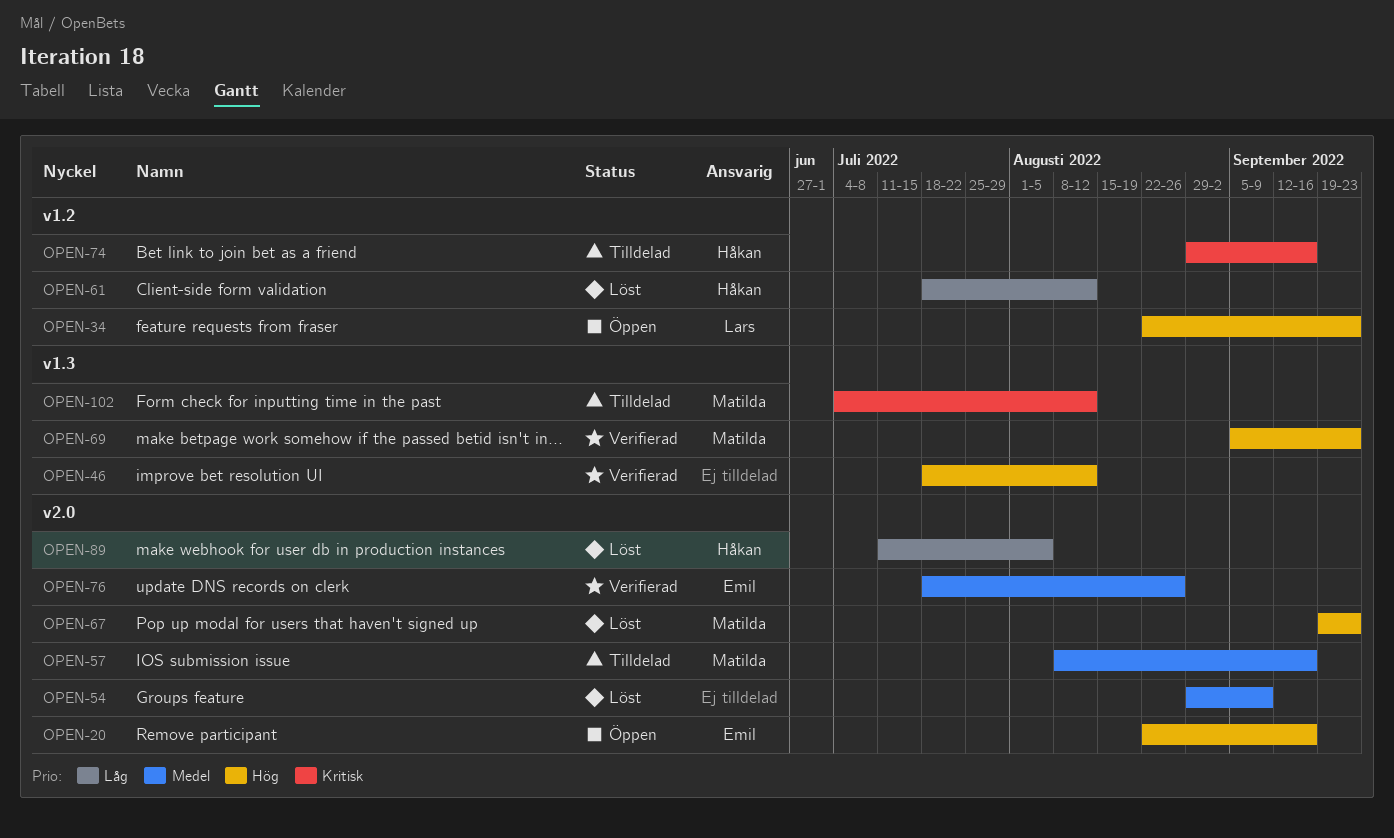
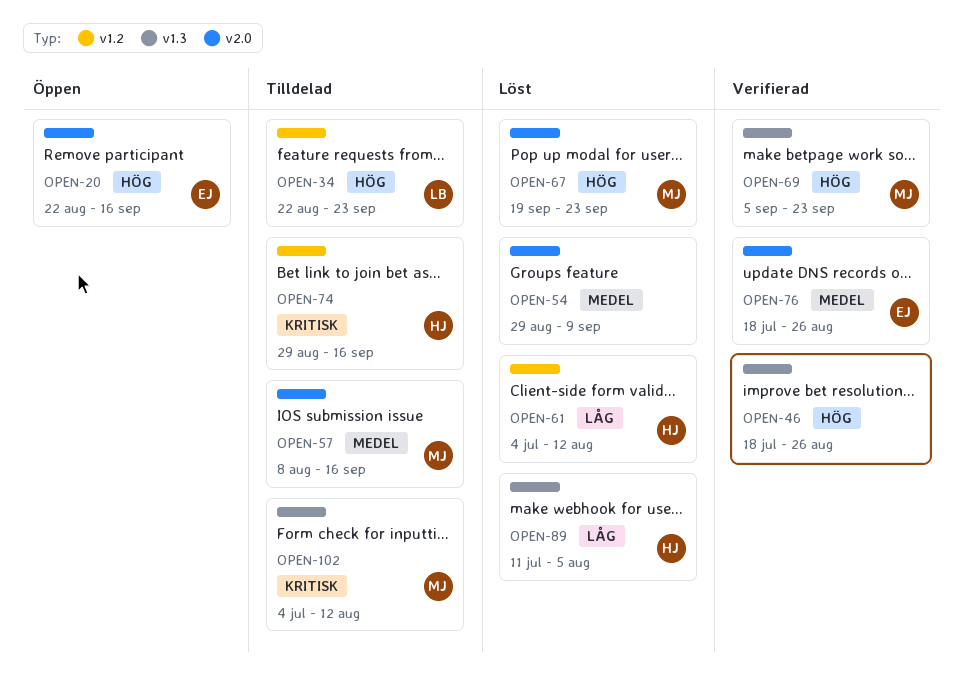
OPEN-34, status: Öppen -> Tilldelad
OPEN-46, due: Aug 12 -> Aug 26
OPEN-61, start: Jul 18 -> Jul 4
OPEN-89, label: v2.0 -> v1.3

